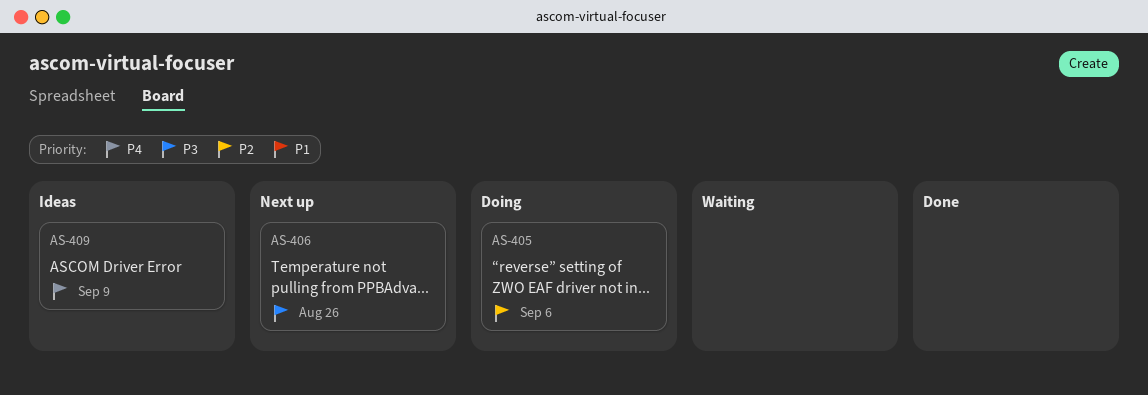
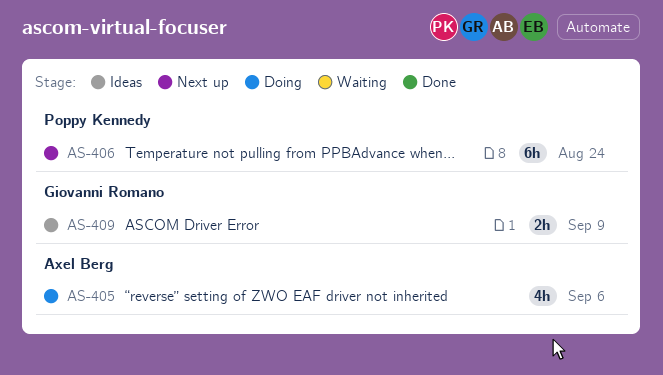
AS-406, due: Aug 26 -> Aug 24

